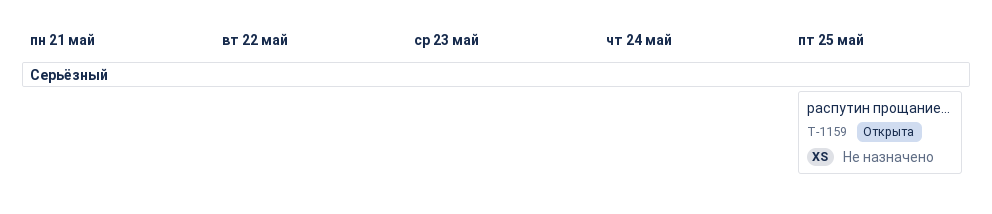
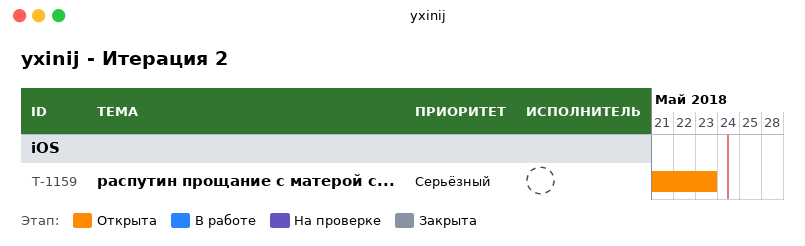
T-1159, due: May 25 -> May 23

